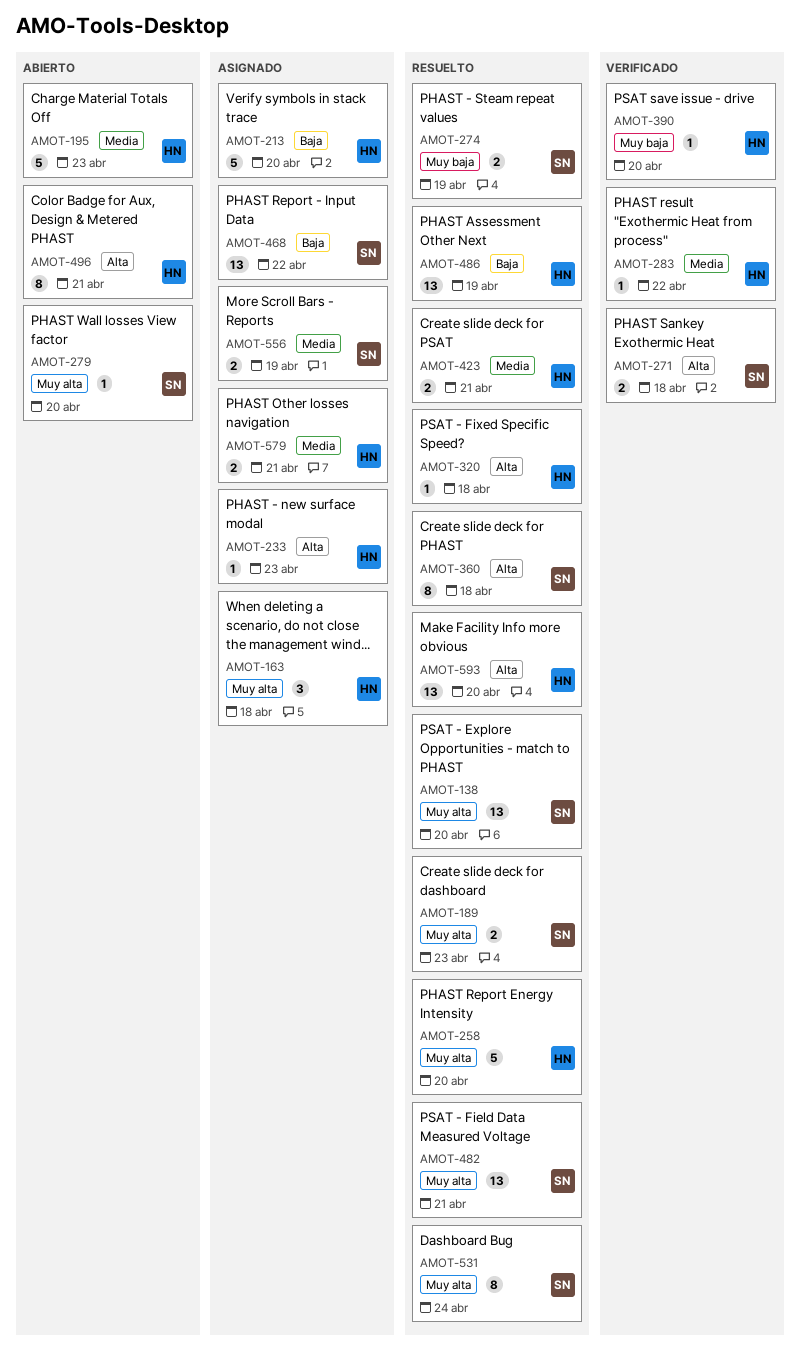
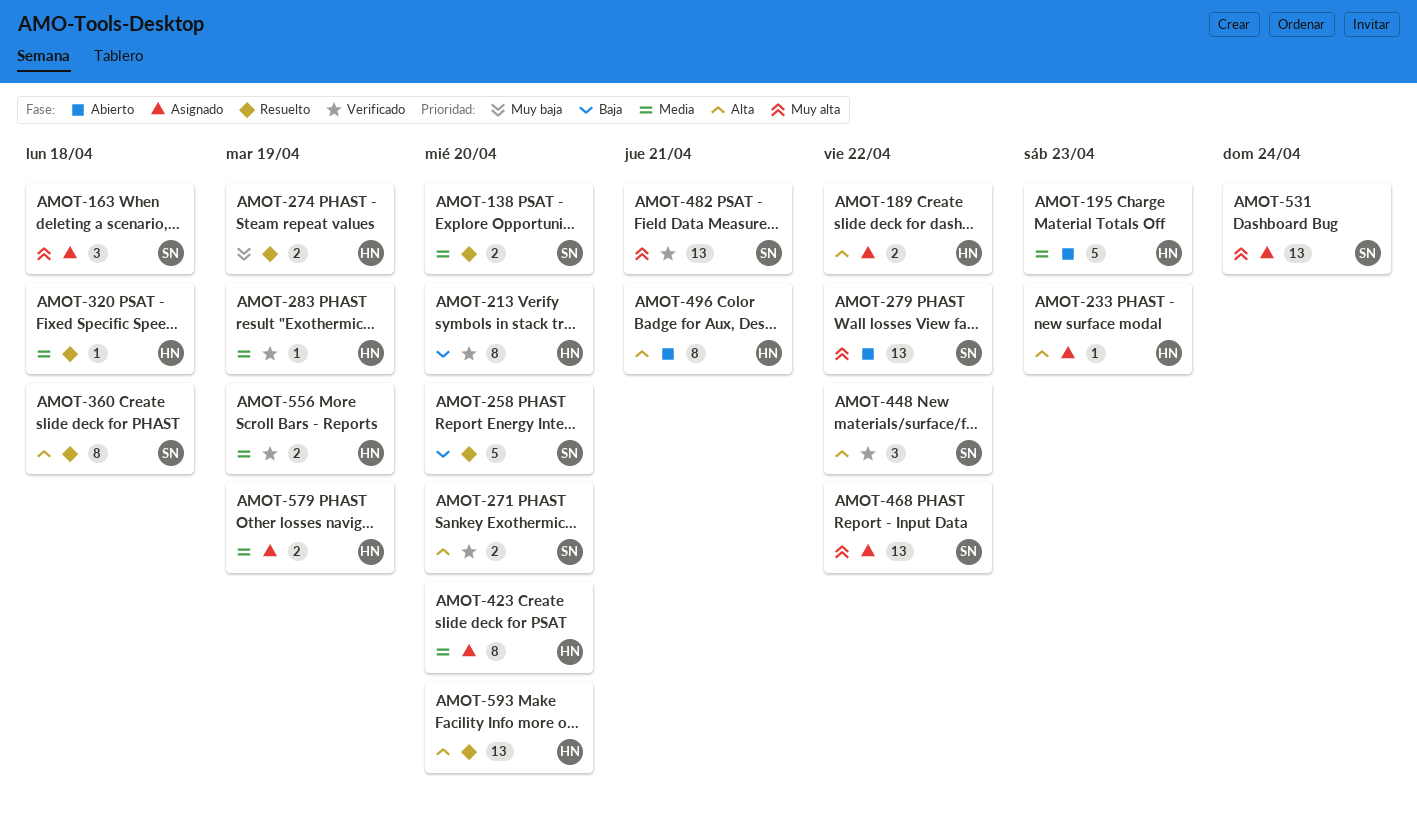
AMOT-138, priority: Muy alta -> Media
AMOT-138, estimate: 13 -> 2
AMOT-163, owner: HN -> SN
AMOT-189, status: Resuelto -> Asignado
AMOT-189, owner: SN -> HN
AMOT-189, priority: Muy alta -> Alta
AMOT-189, due: Apr 23 -> Apr 22
AMOT-213, status: Asignado -> Verificado
AMOT-213, estimate: 5 -> 8
AMOT-258, owner: HN -> SN
AMOT-258, priority: Muy alta -> Baja
AMOT-271, due: Apr 18 -> Apr 20
AMOT-274, owner: SN -> HN
AMOT-279, estimate: 1 -> 13
AMOT-279, due: Apr 20 -> Apr 22
AMOT-283, due: Apr 22 -> Apr 19
AMOT-320, priority: Alta -> Media
AMOT-390: present -> none
AMOT-423, status: Resuelto -> Asignado
AMOT-423, estimate: 2 -> 8
AMOT-423, due: Apr 21 -> Apr 20
AMOT-448: none -> present
AMOT-468, priority: Baja -> Muy alta
AMOT-482, status: Resuelto -> Verificado
AMOT-486: present -> none
AMOT-531, status: Resuelto -> Asignado
AMOT-531, estimate: 8 -> 13
AMOT-556, status: Asignado -> Verificado
AMOT-556, owner: SN -> HN
AMOT-579, due: Apr 21 -> Apr 19

